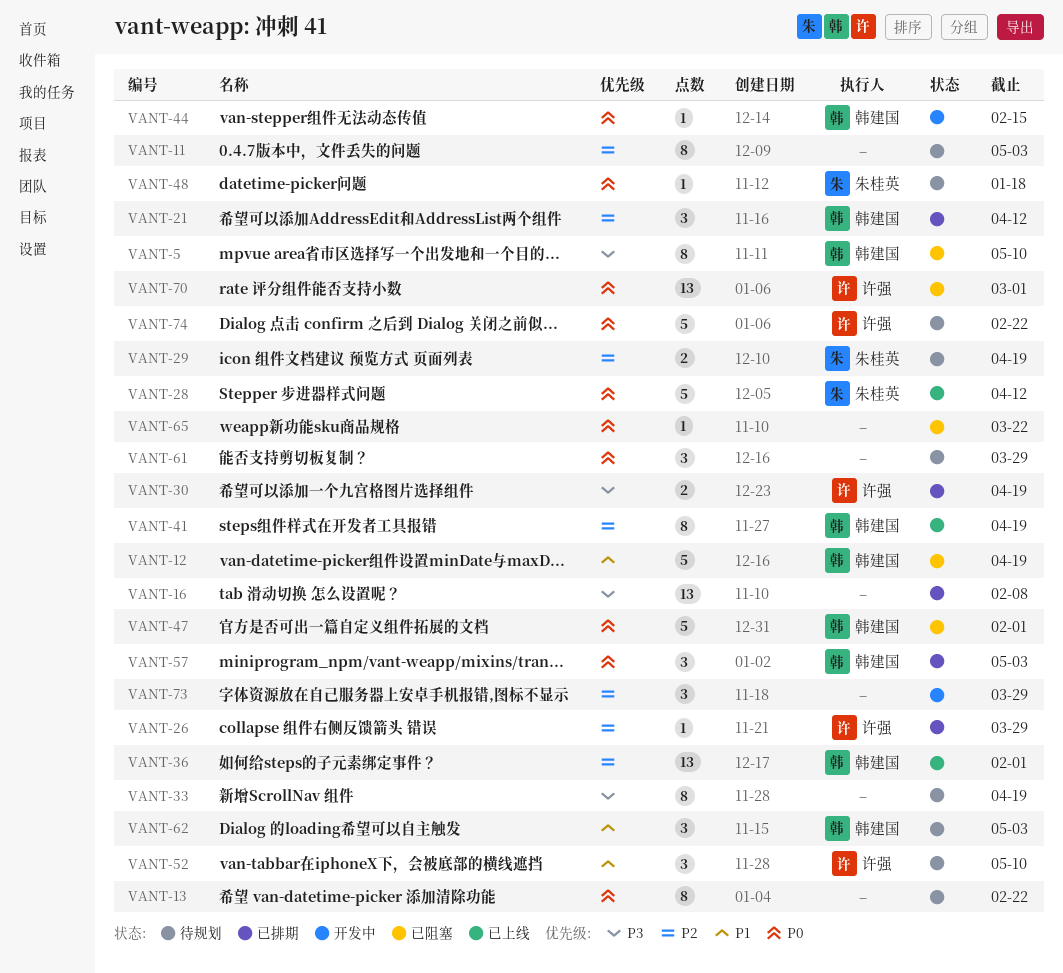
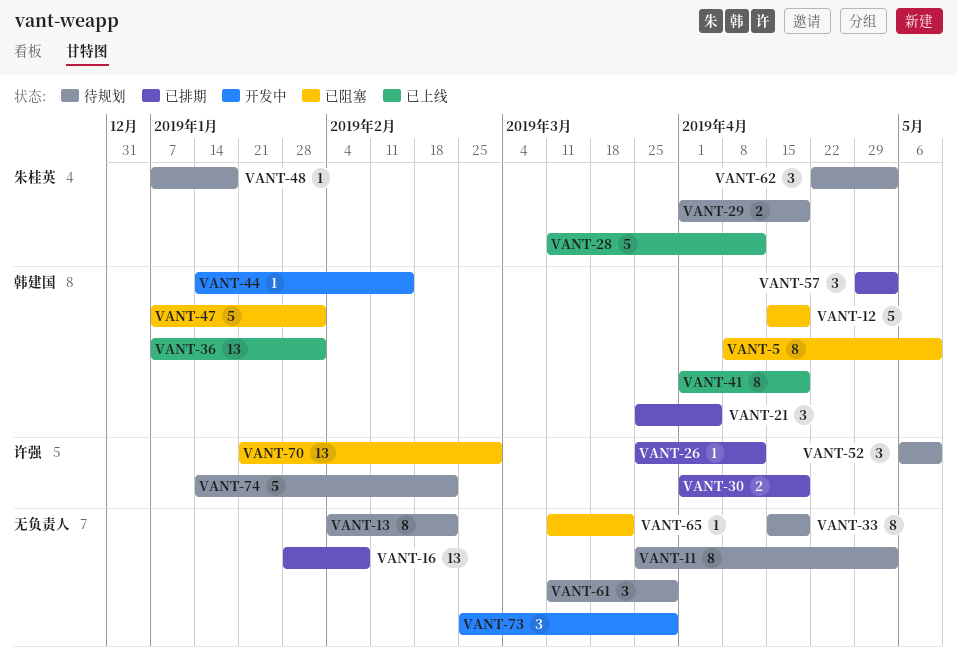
VANT-21, due: Apr 12 -> Apr 5
VANT-26, due: Mar 29 -> Apr 12
VANT-62, owner: 韩建国 -> 朱桂英

